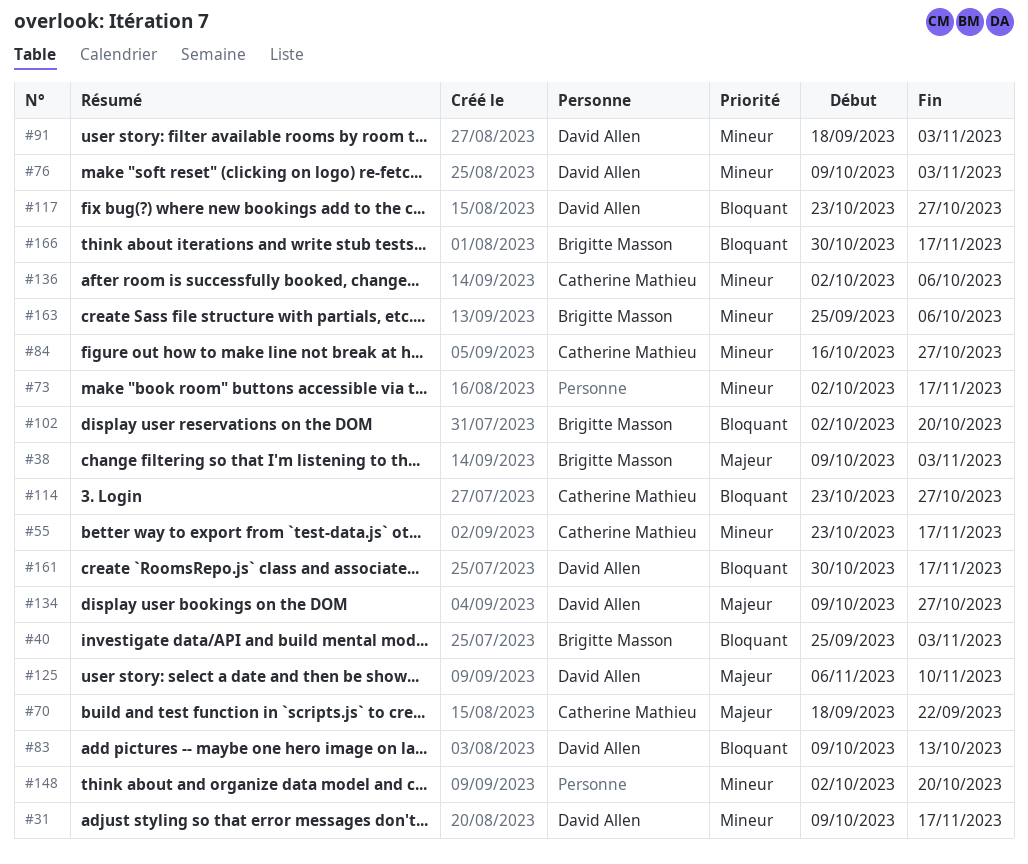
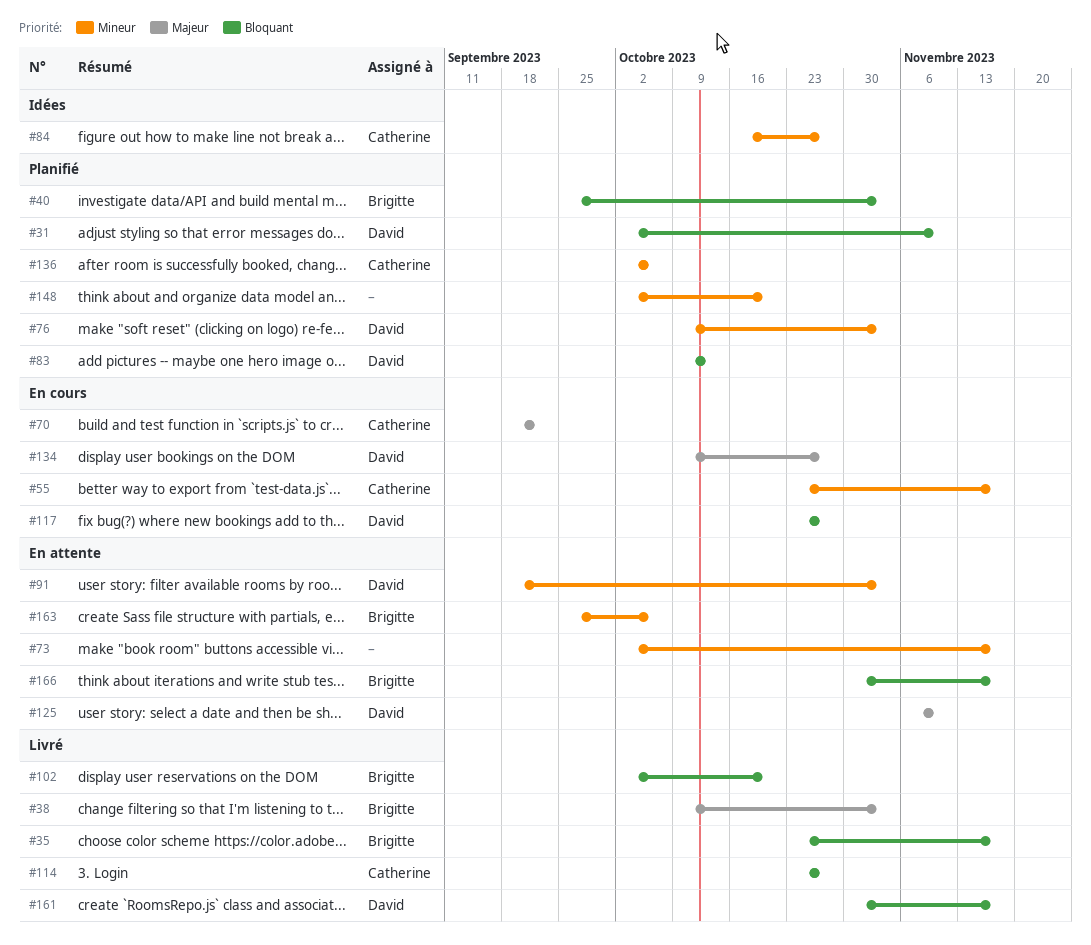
#31, priority: Mineur -> Bloquant
#31, start: Oct 9 -> Oct 2
#31, due: Nov 17 -> Nov 10
#35: none -> present

